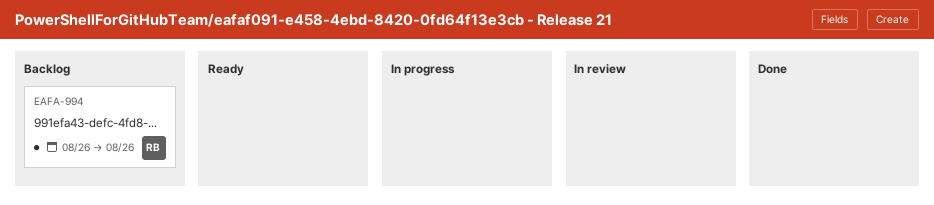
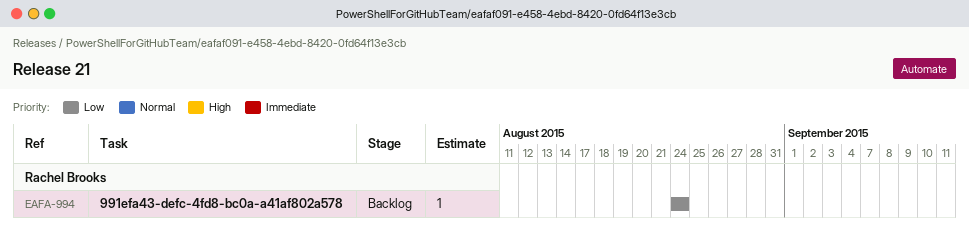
EAFA-994, start: Aug 26 -> Aug 24
EAFA-994, due: Aug 26 -> Aug 24

